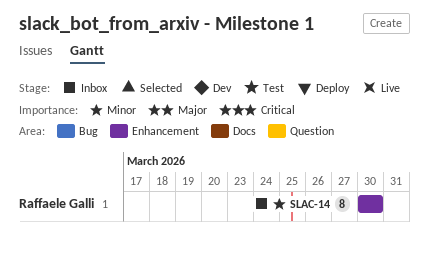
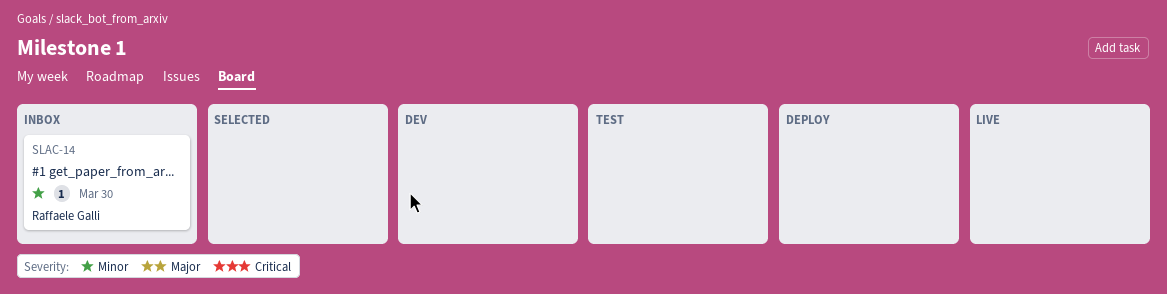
SLAC-14, estimate: 8 -> 1

